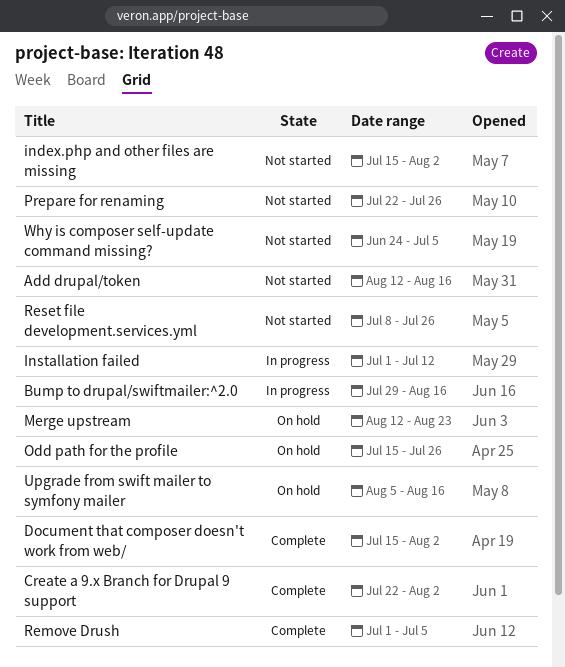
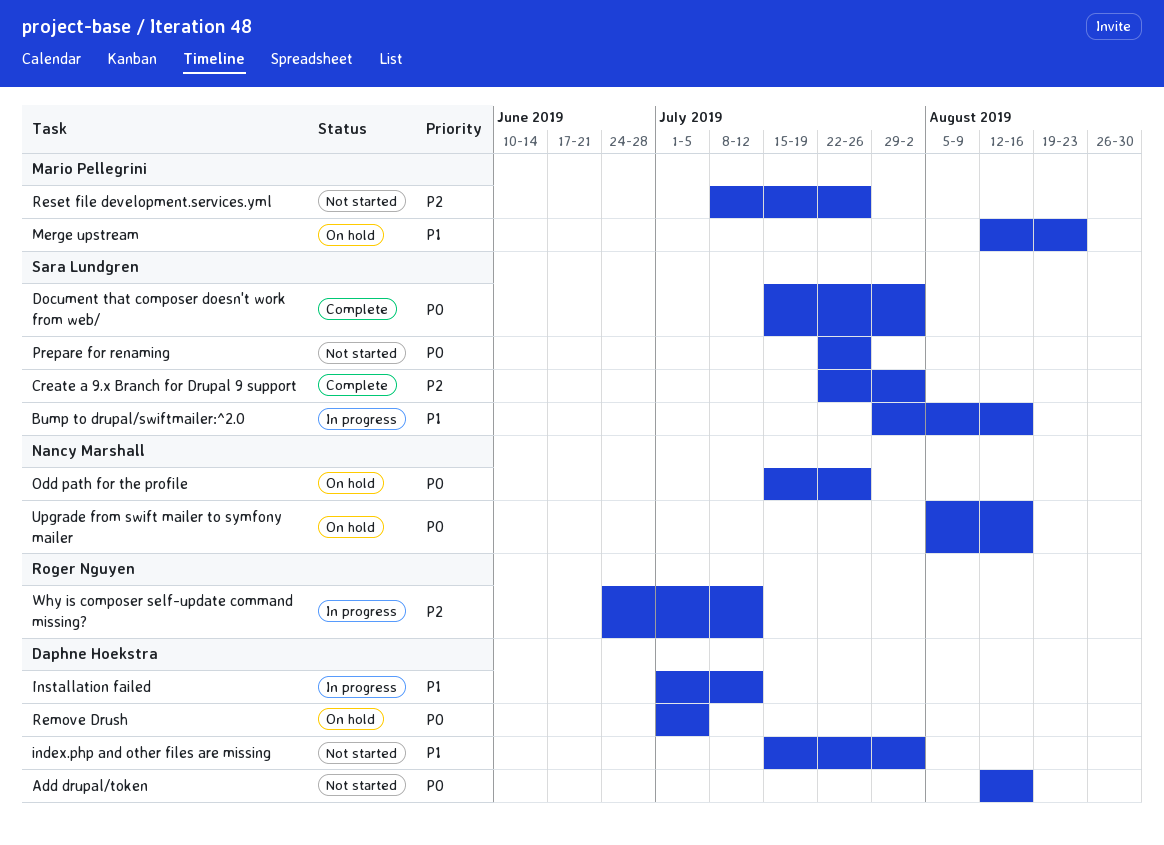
Remove Drush, status: Complete -> On hold
Why is composer self-update command missing?, status: Not started -> In progress
Why is composer self-update command missing?, due: Jul 5 -> Jul 12

